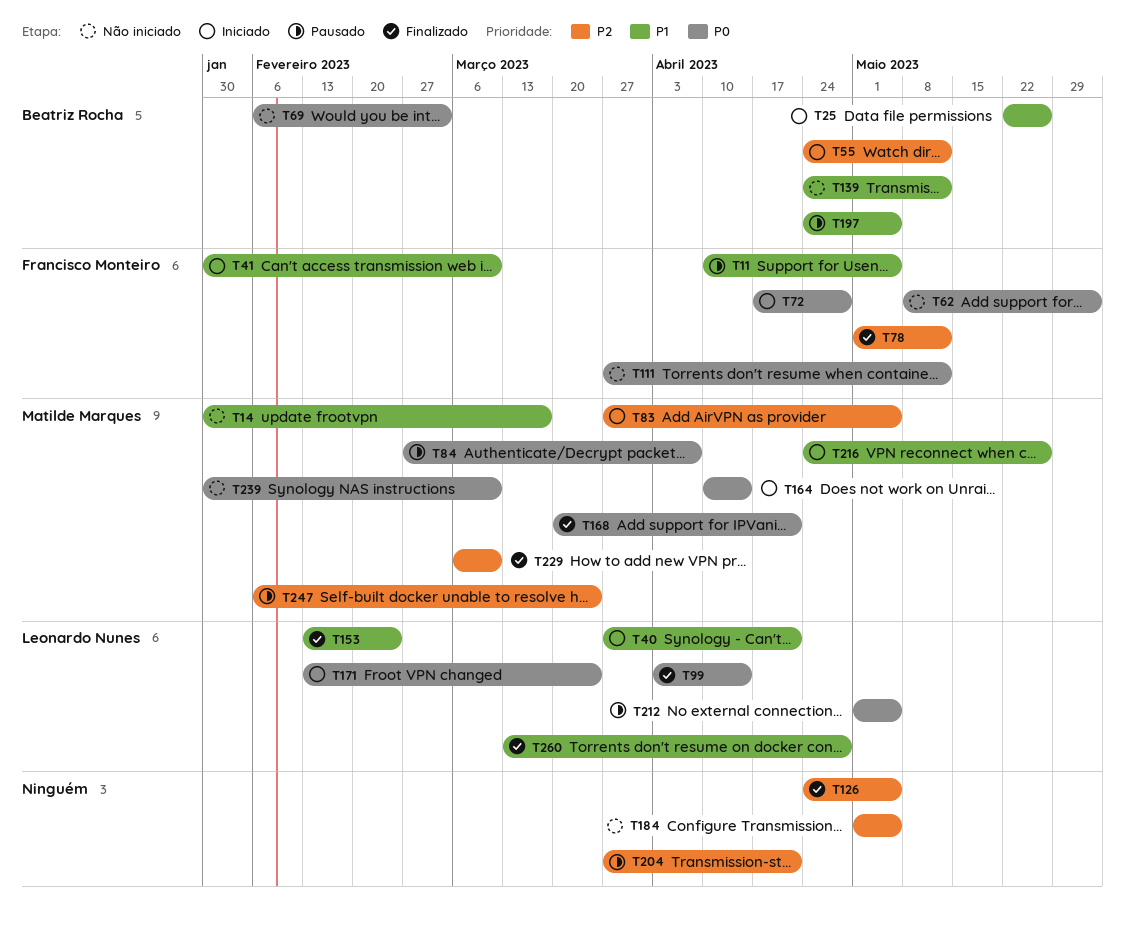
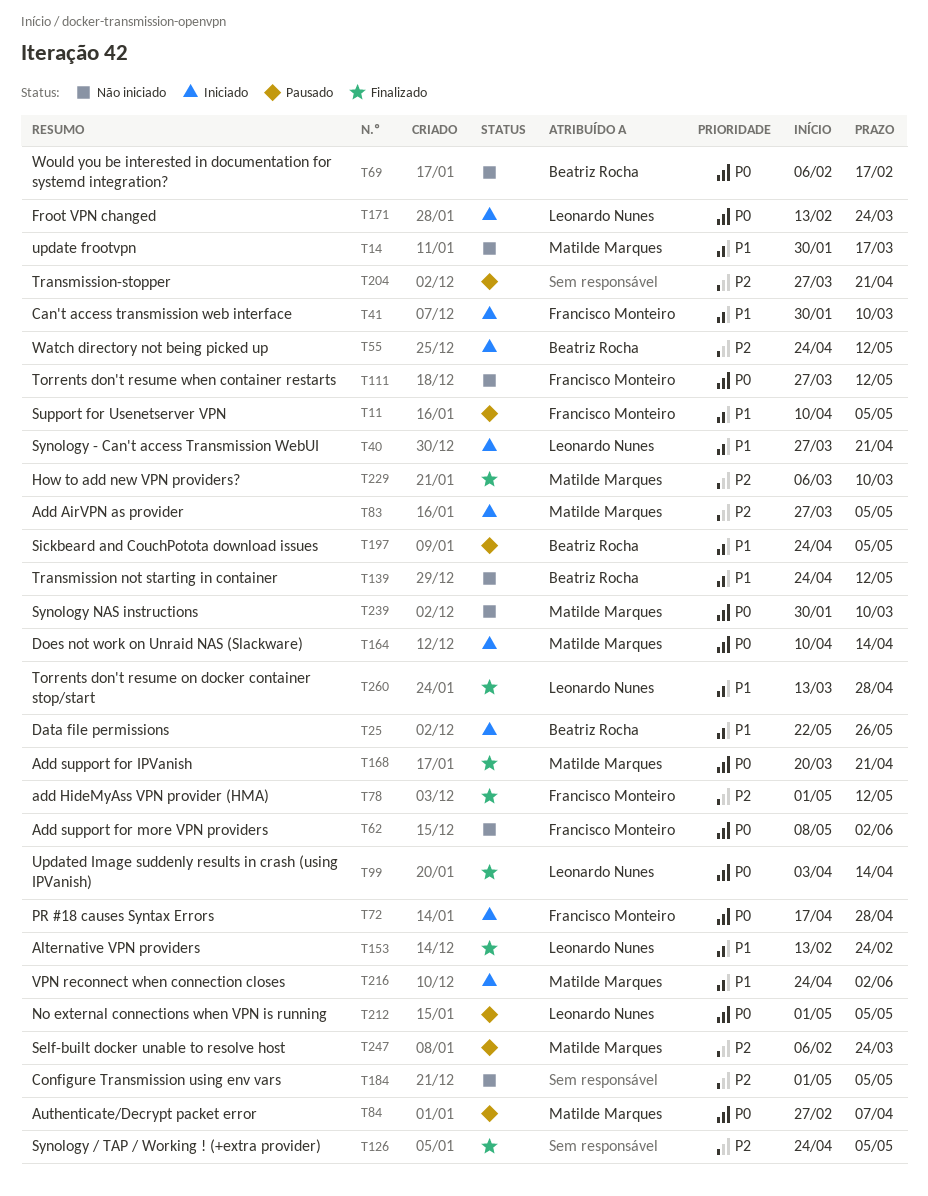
T69, due: Mar 3 -> Feb 17
T216, due: May 26 -> Jun 2

